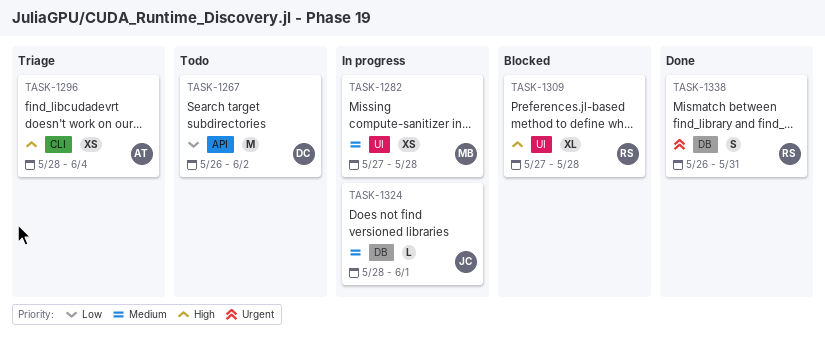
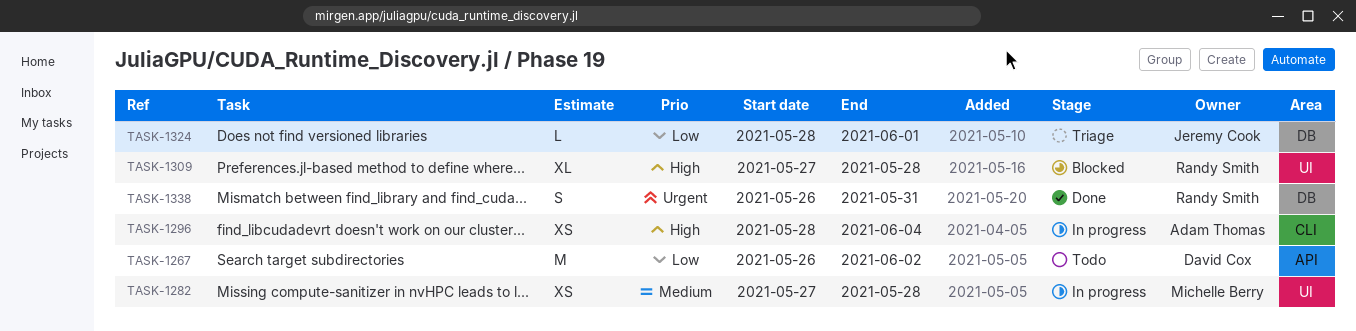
TASK-1296, status: Triage -> In progress
TASK-1324, status: In progress -> Triage
TASK-1324, priority: Medium -> Low

